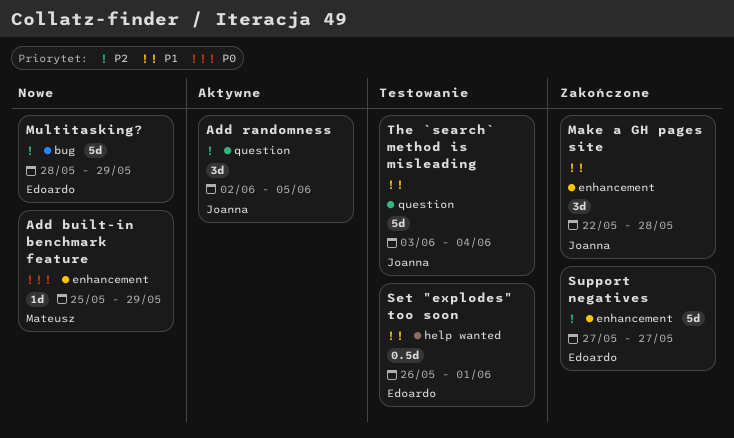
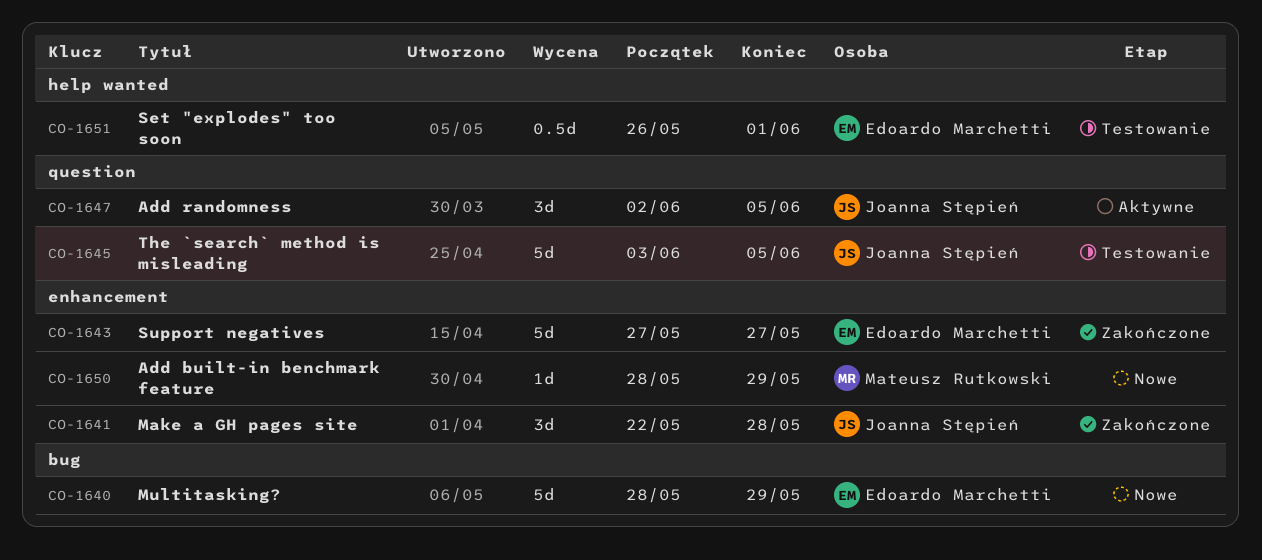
Add built-in benchmark feature, start: May 25 -> May 28
The `search` method is misleading, due: Jun 4 -> Jun 5

